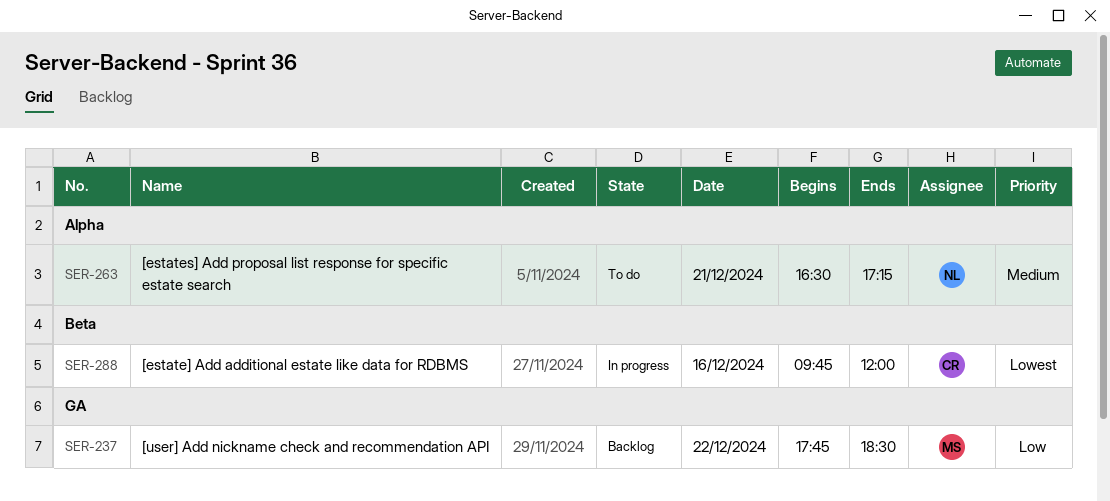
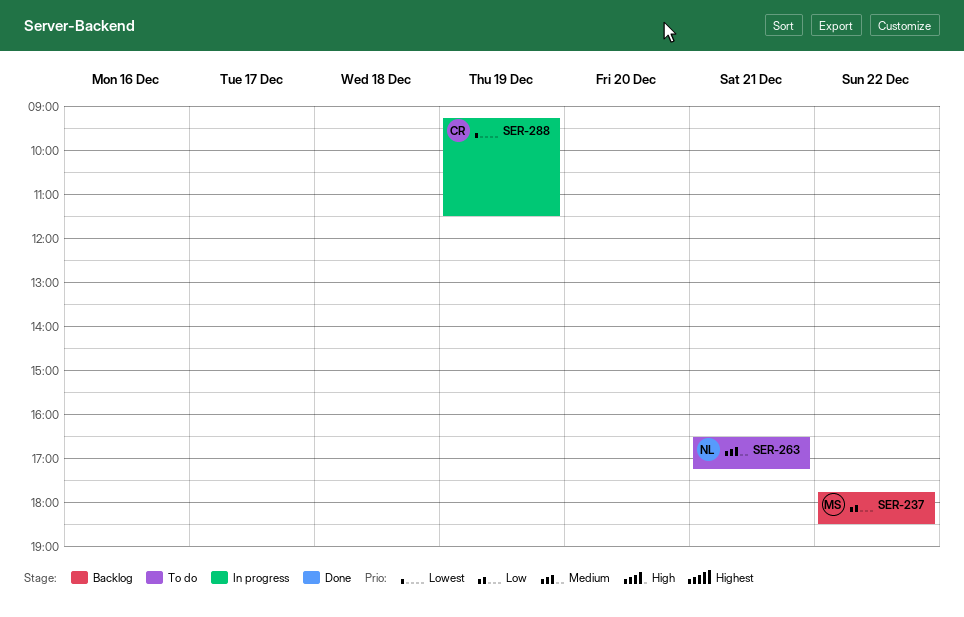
SER-288, day: Dec 16 -> Dec 19
SER-288, begins: 09:45 -> 09:15
SER-288, ends: 12:00 -> 11:30

